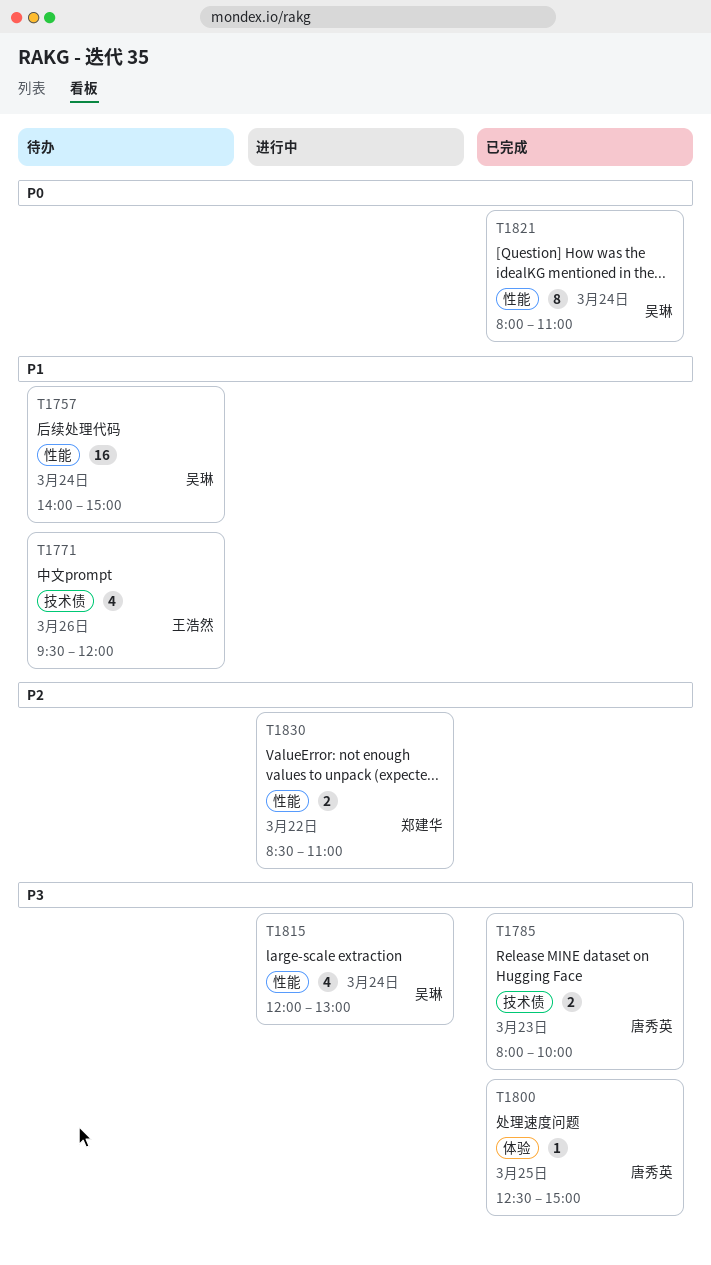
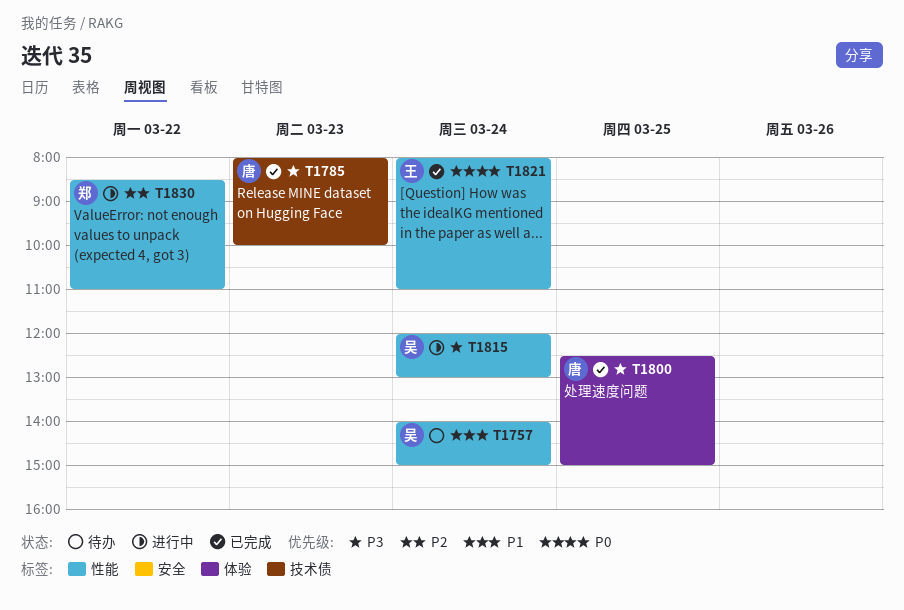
T1771: present -> none
T1821, owner: 吴琳 -> 王浩然

